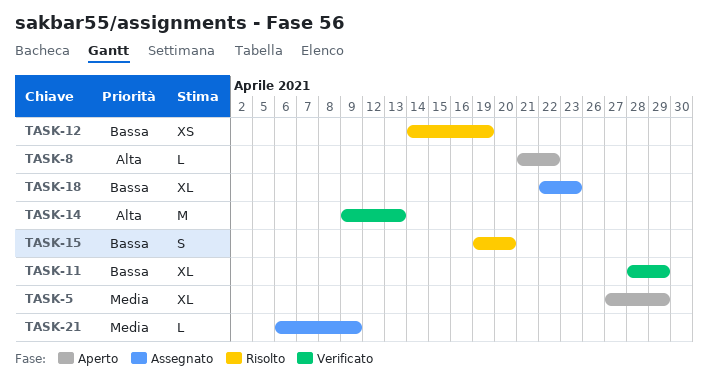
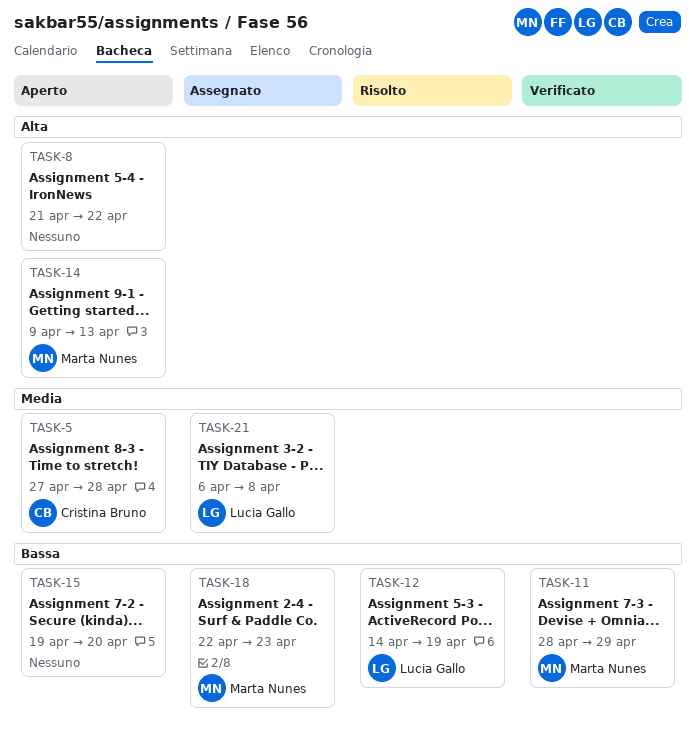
TASK-5, due: Apr 29 -> Apr 28
TASK-14, status: Verificato -> Aperto
TASK-15, status: Risolto -> Aperto
TASK-21, due: Apr 9 -> Apr 8

